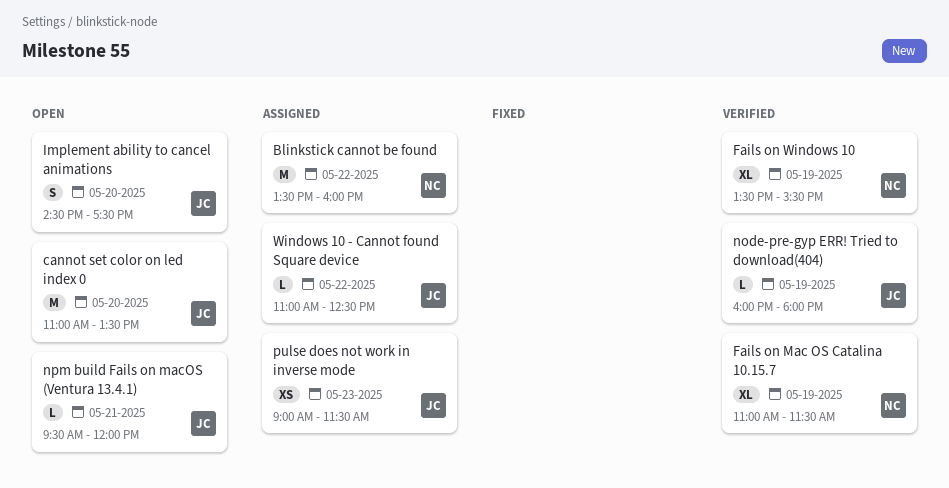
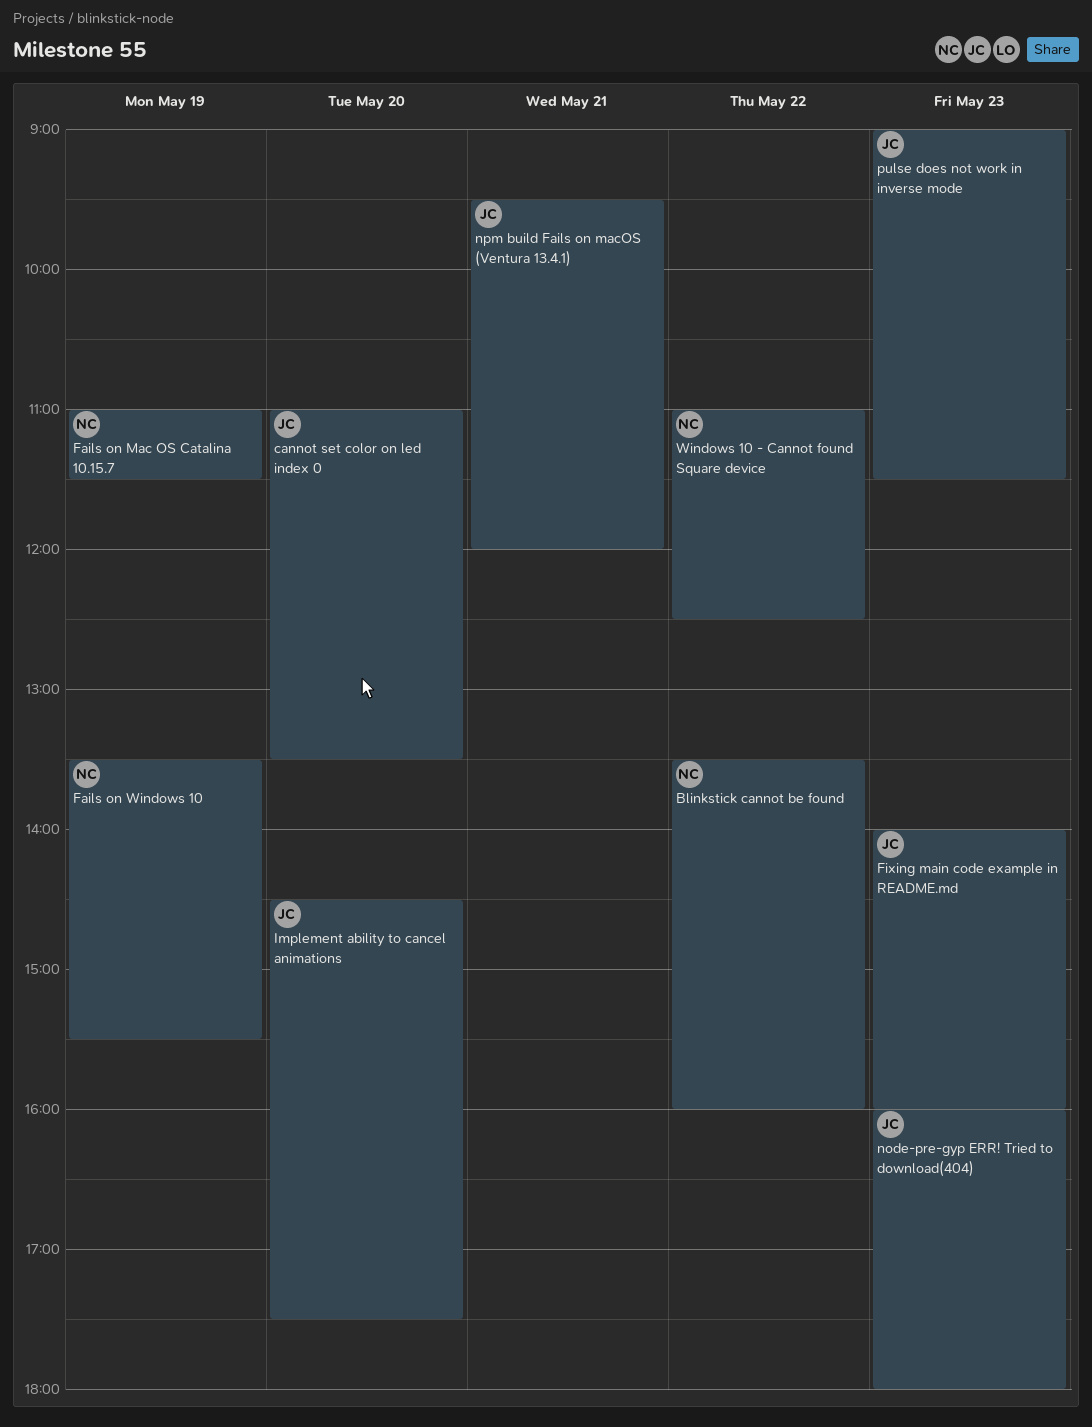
Fixing main code example in README.md: none -> present
node-pre-gyp ERR! Tried to download(404), day: May 19 -> May 23
Windows 10 - Cannot found Square device, owner: JC -> NC

